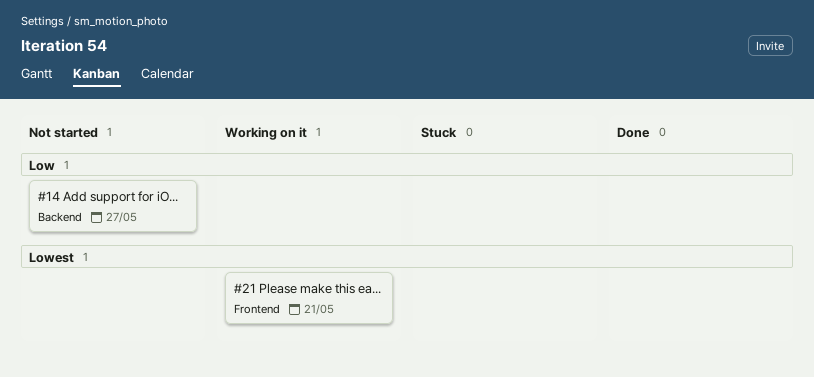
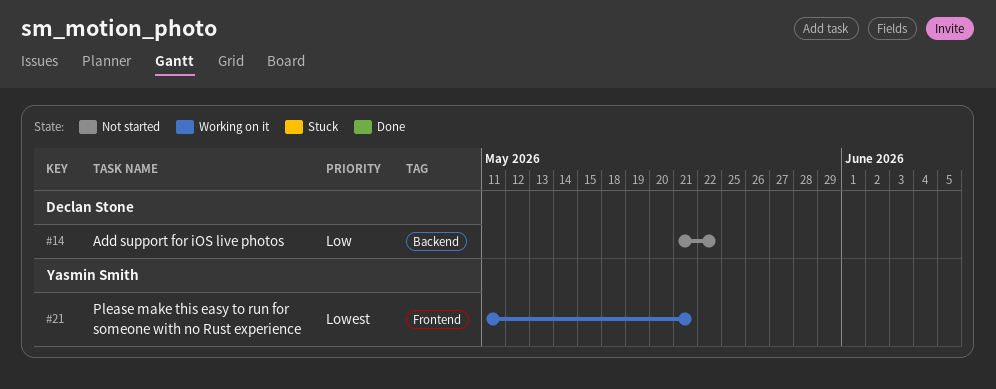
#14, due: May 27 -> May 22

